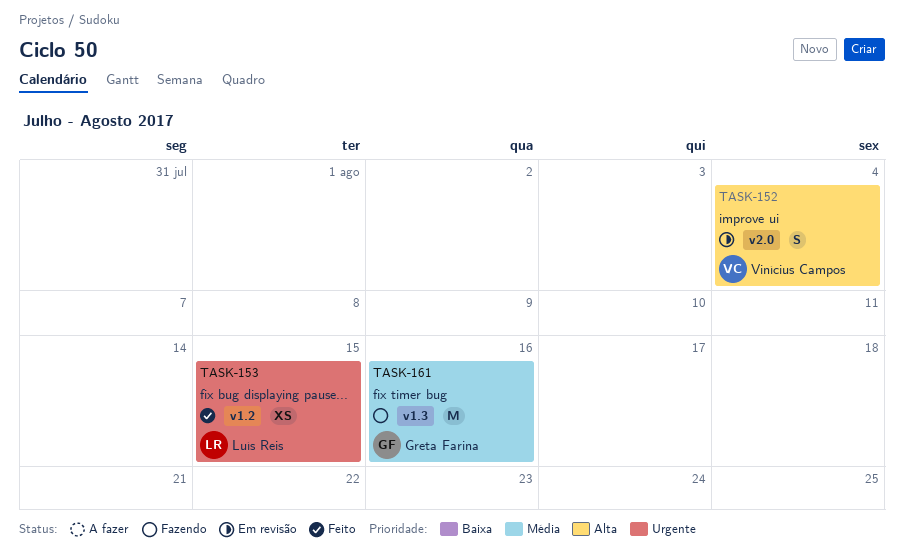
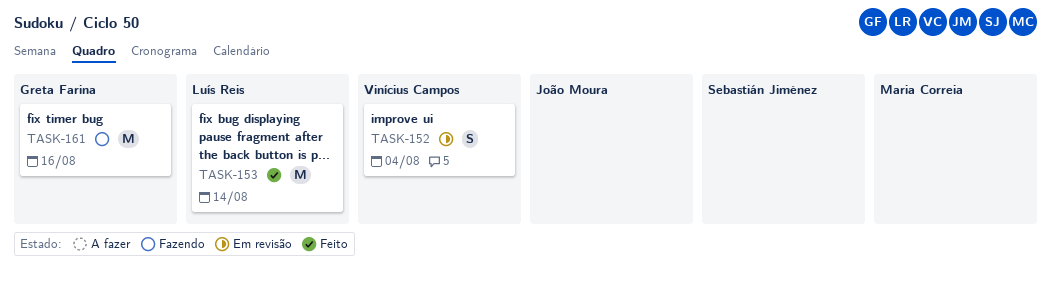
TASK-153, estimate: XS -> M
TASK-153, due: Aug 15 -> Aug 14

